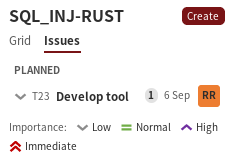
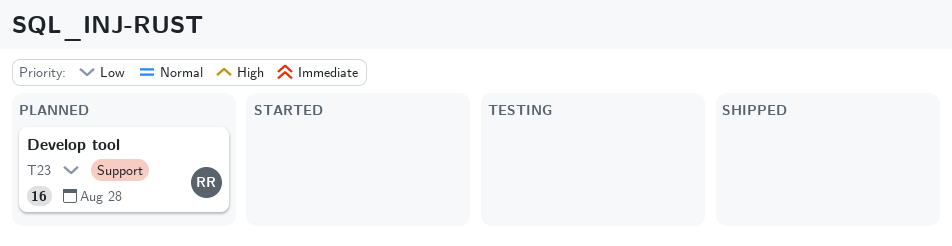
T23, estimate: 1 -> 16
T23, due: Sep 6 -> Aug 28

